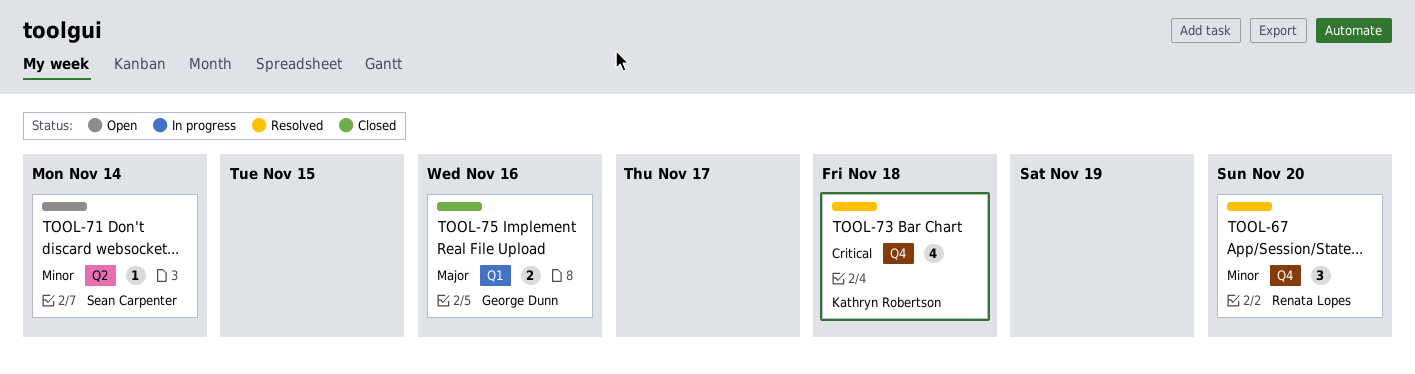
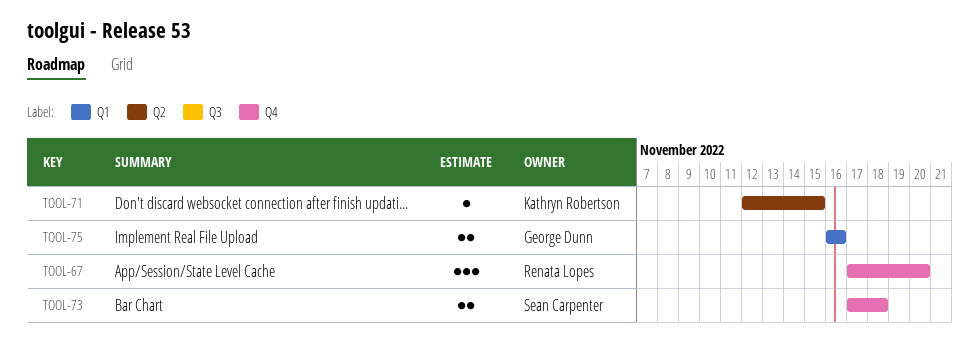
TOOL-71, owner: Sean Carpenter -> Kathryn Robertson
TOOL-71, due: Nov 14 -> Nov 15
TOOL-73, owner: Kathryn Robertson -> Sean Carpenter
TOOL-73, estimate: 4 -> 2

